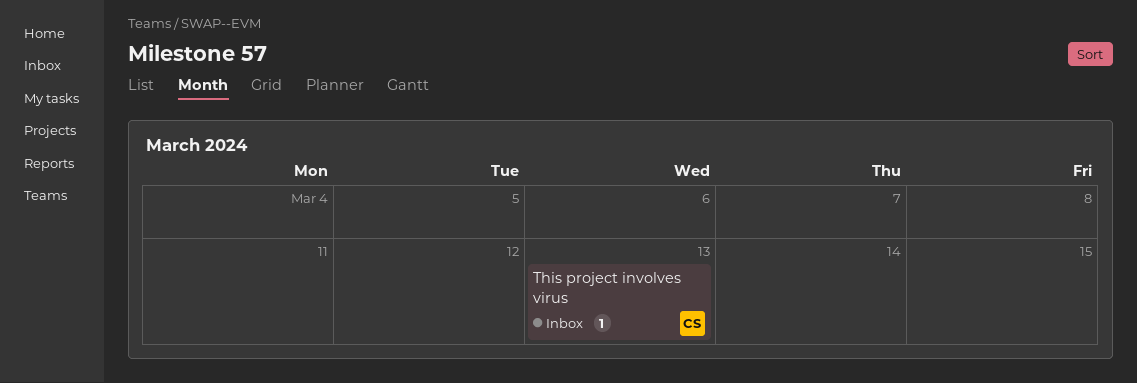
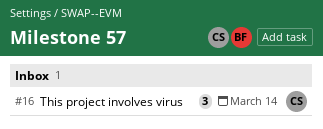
This project involves virus, estimate: 1 -> 3
This project involves virus, due: Mar 13 -> Mar 14

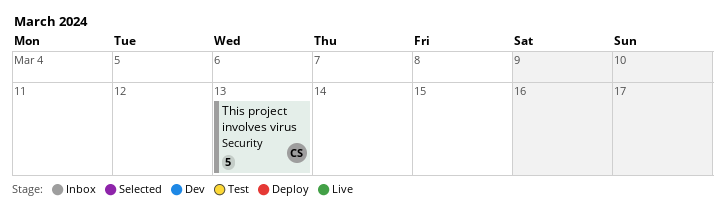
This project involves virus, estimate: 3 -> 5
This project involves virus, due: Mar 14 -> Mar 13

